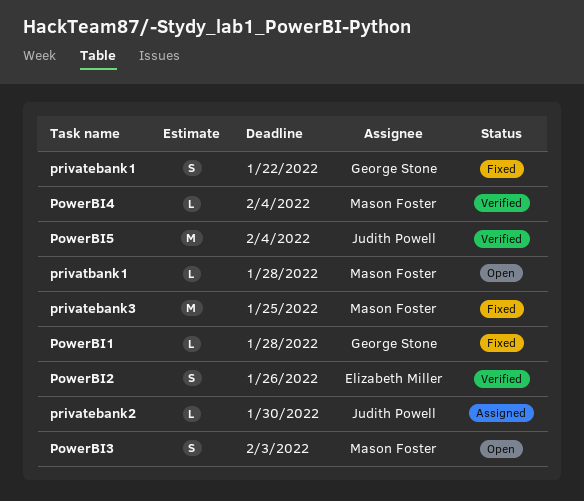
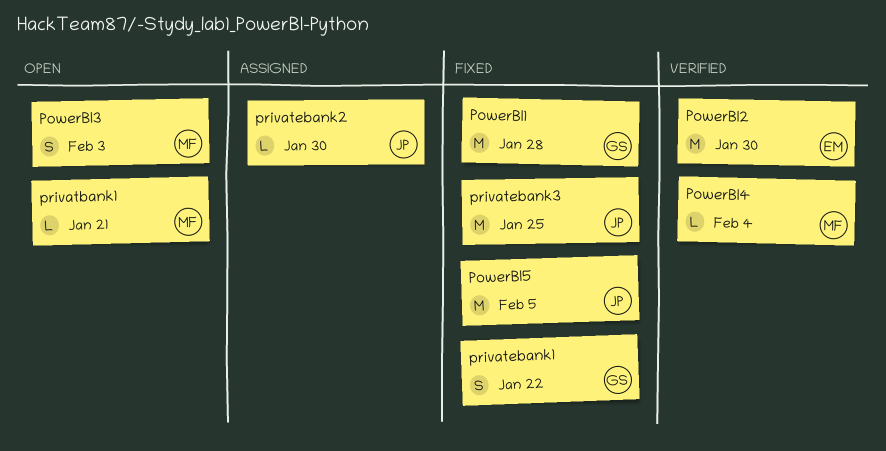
PowerBI1, estimate: L -> M
PowerBI2, estimate: S -> M
PowerBI2, due: Jan 26 -> Jan 30
PowerBI5, status: Verified -> Fixed
PowerBI5, due: Feb 4 -> Feb 5
privatbank1, due: Jan 28 -> Jan 21
privatebank3, owner: Mason Foster -> Judith Powell

